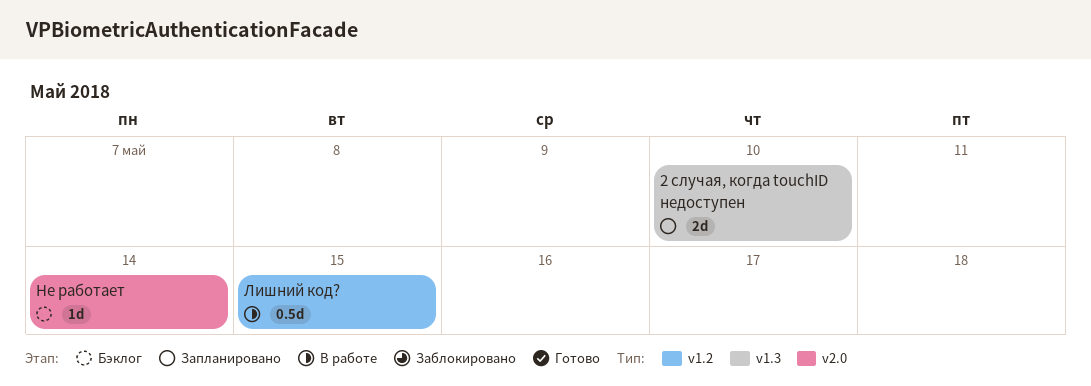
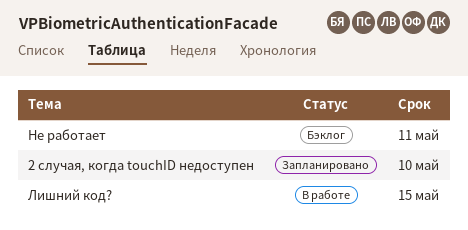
Не работает, due: May 14 -> May 11

